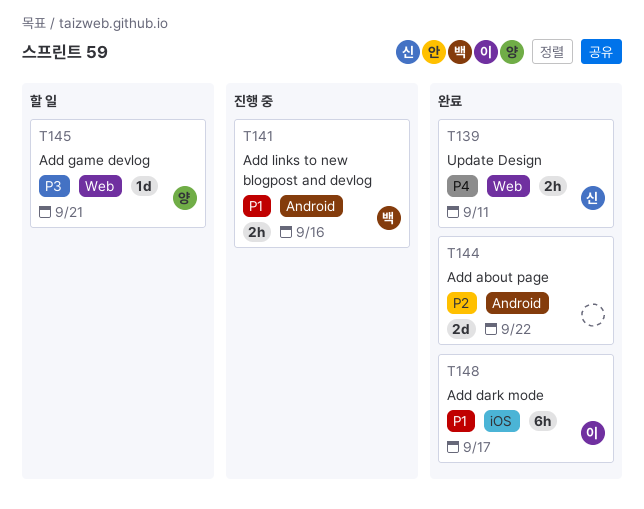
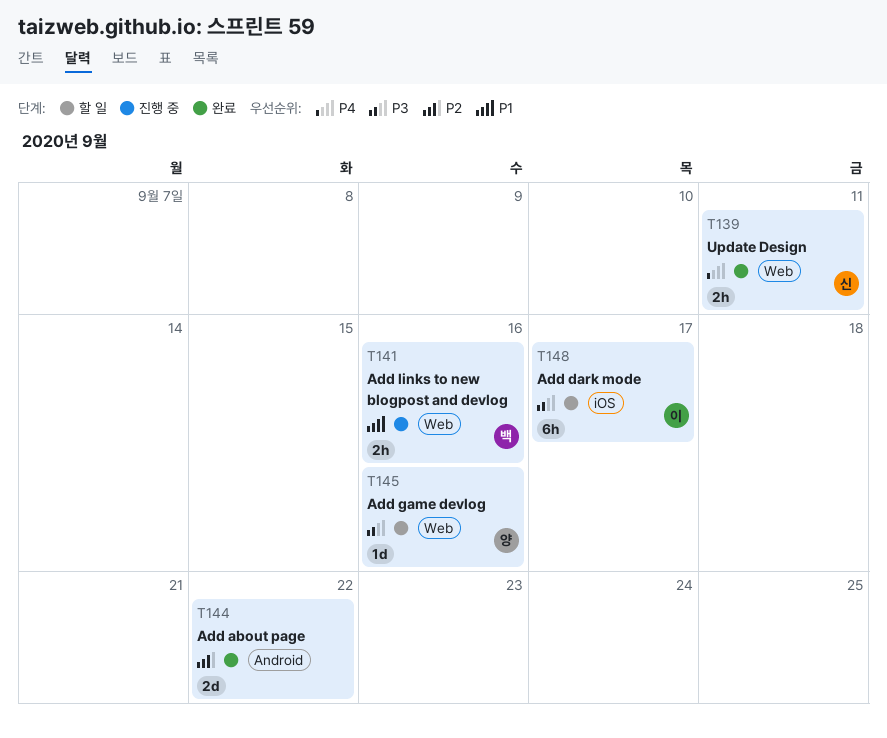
T141, label: Android -> Web
T145, due: Sep 21 -> Sep 16
T148, status: 완료 -> 할 일
T148, priority: P1 -> P3

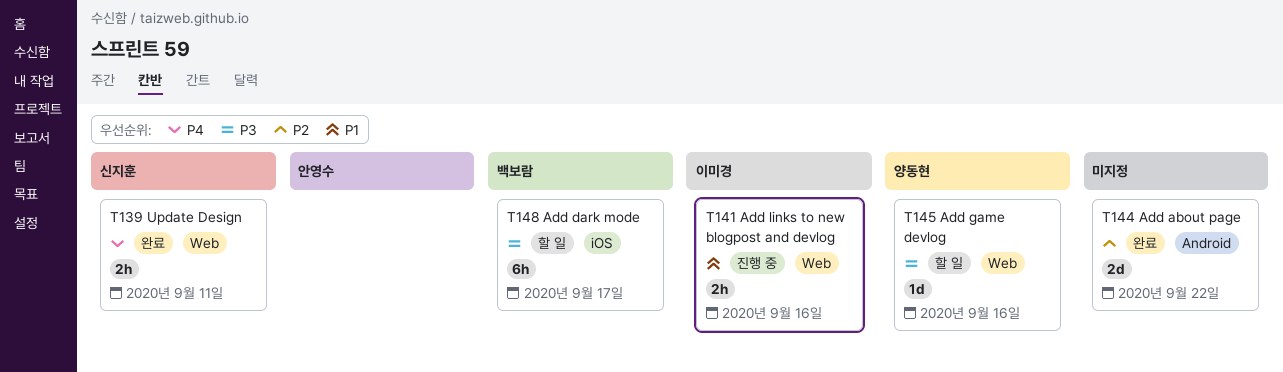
T141, owner: 백보람 -> 이미경
T148, owner: 이미경 -> 백보람

